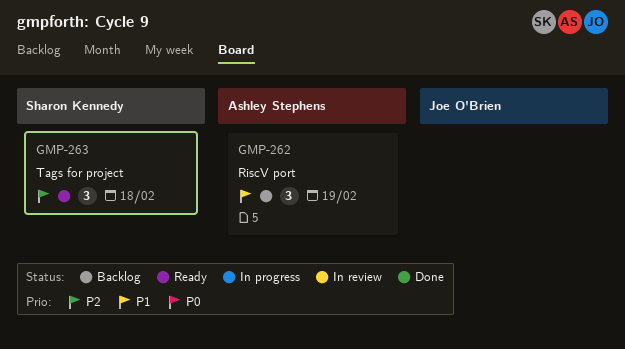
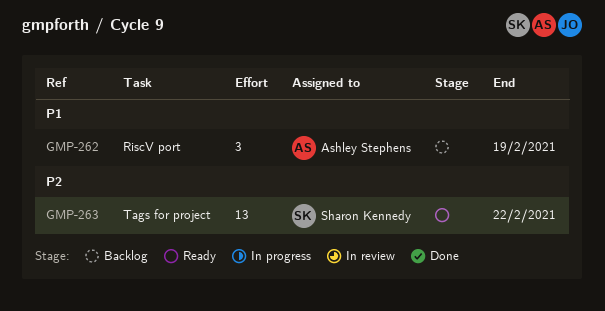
GMP-263, estimate: 3 -> 13
GMP-263, due: Feb 18 -> Feb 22

